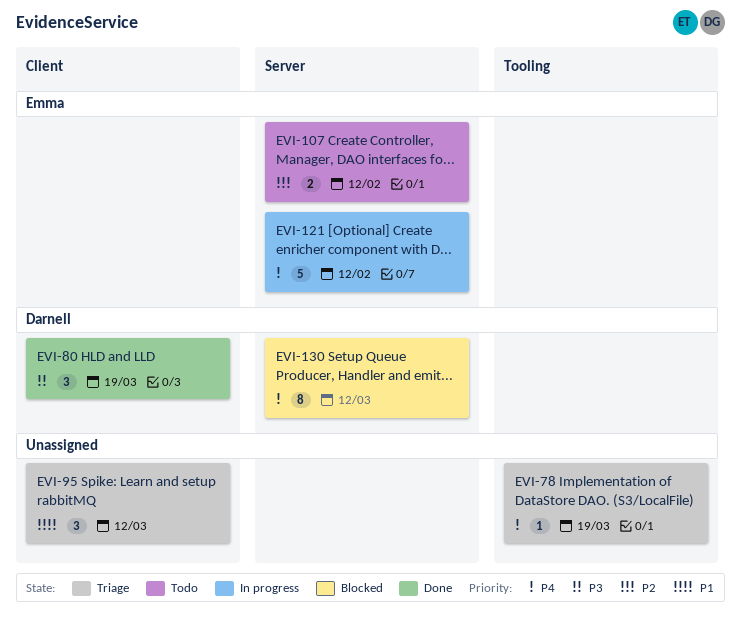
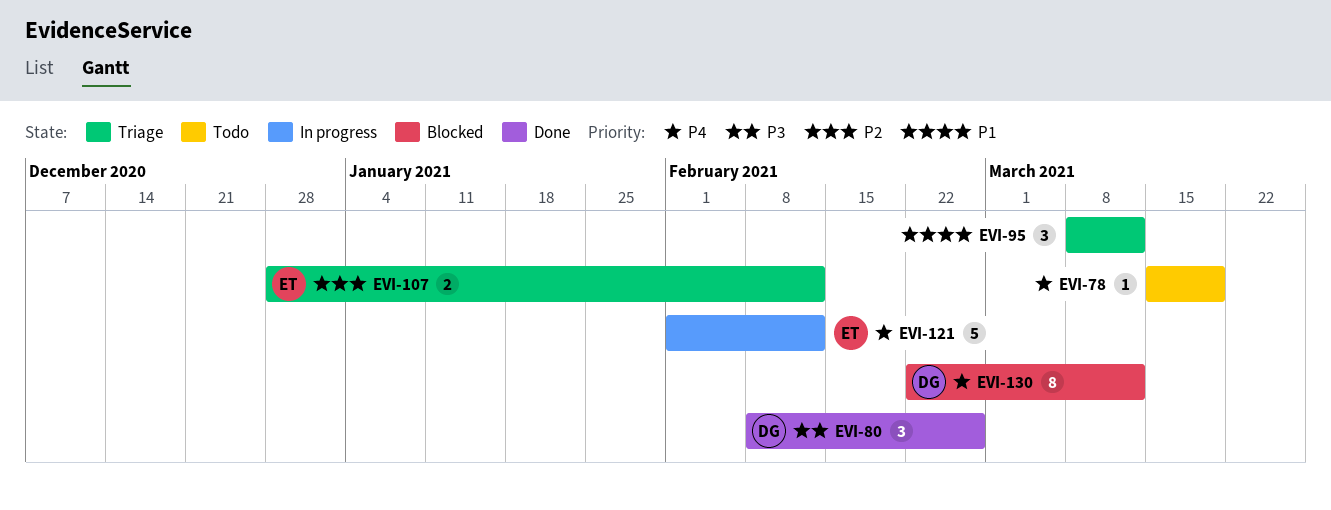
EVI-78, status: Triage -> Todo
EVI-80, due: Mar 19 -> Feb 26
EVI-107, status: Todo -> Triage

